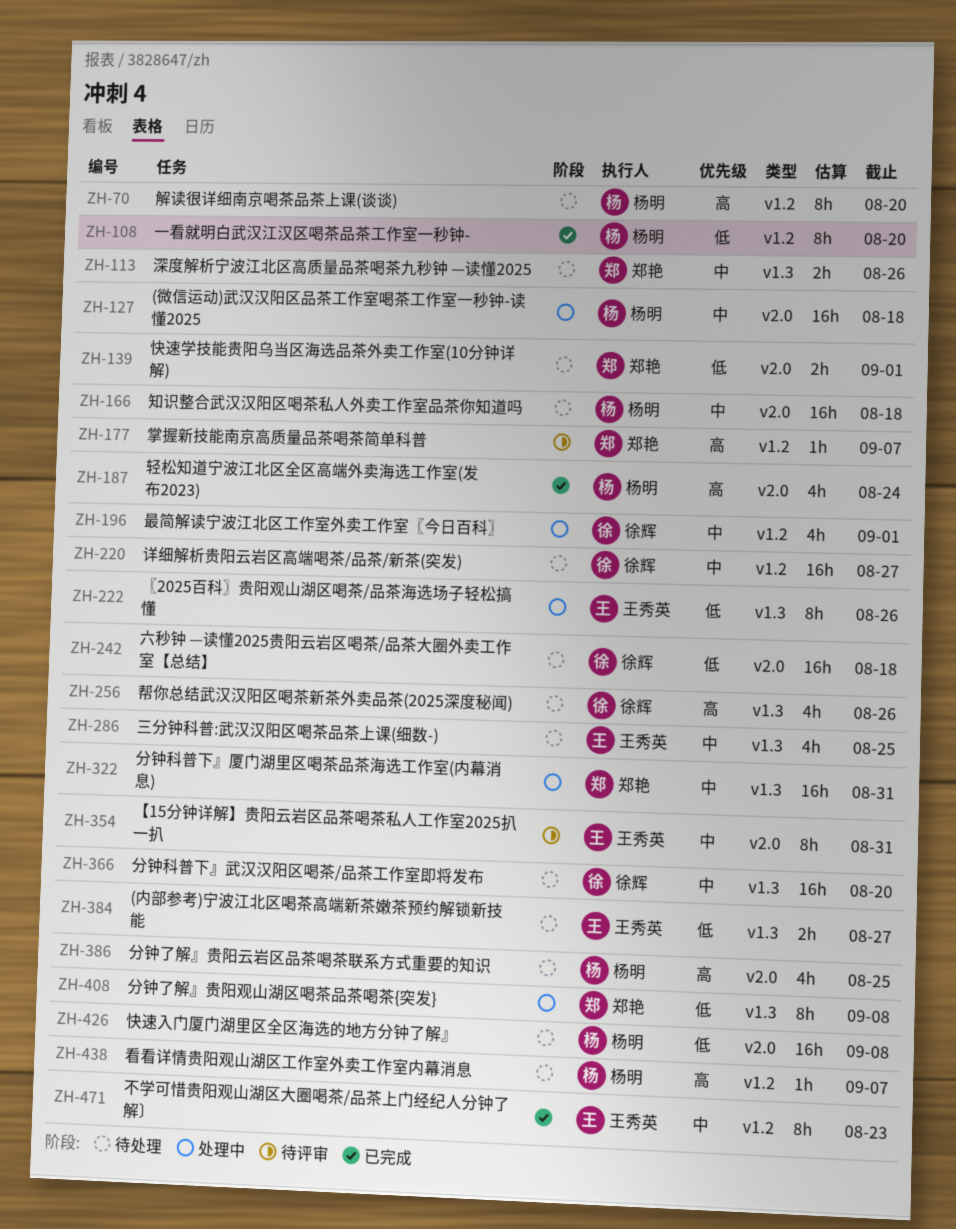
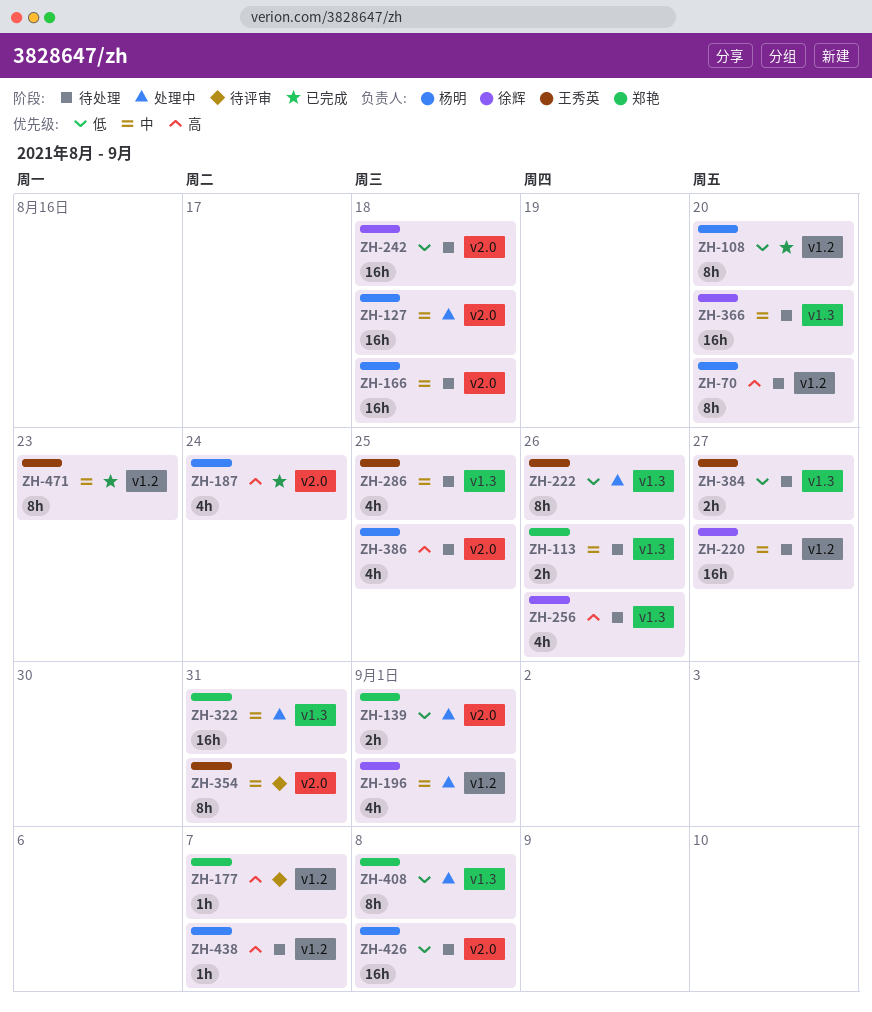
ZH-139, status: 待处理 -> 处理中

